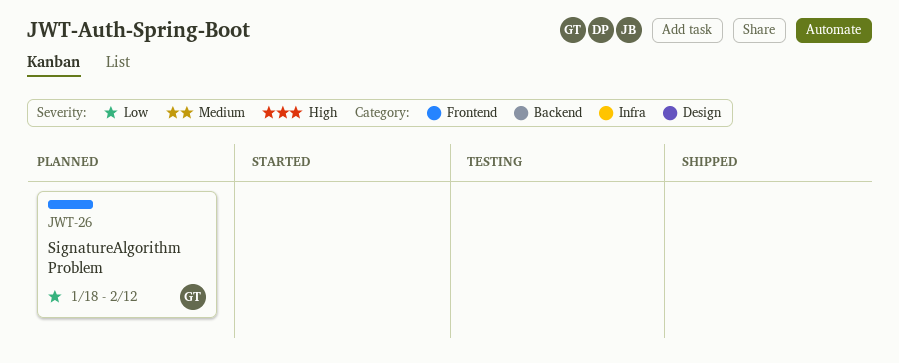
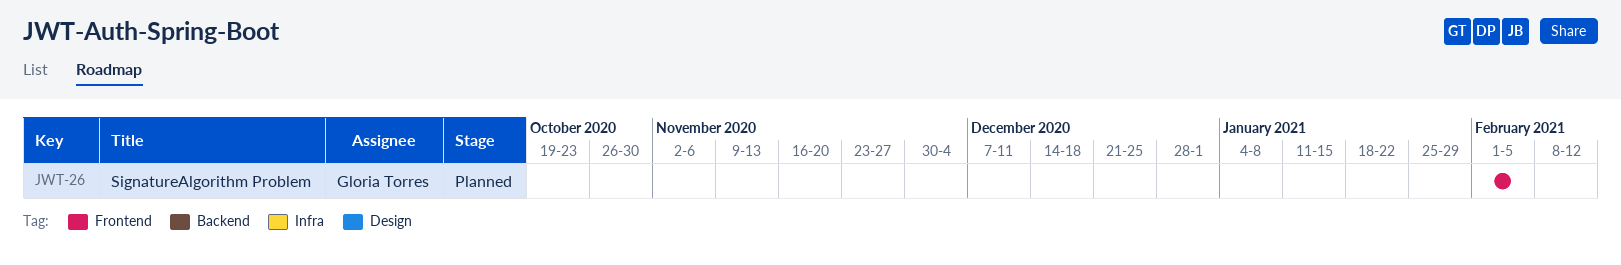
JWT-26, start: Jan 18 -> Feb 1
JWT-26, due: Feb 12 -> Feb 5

